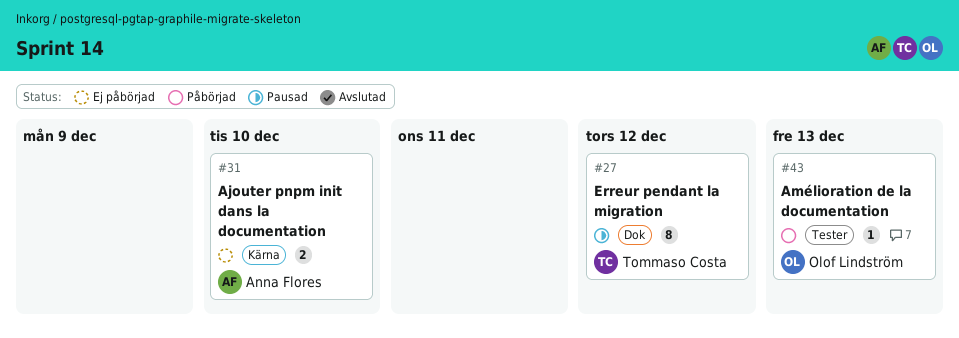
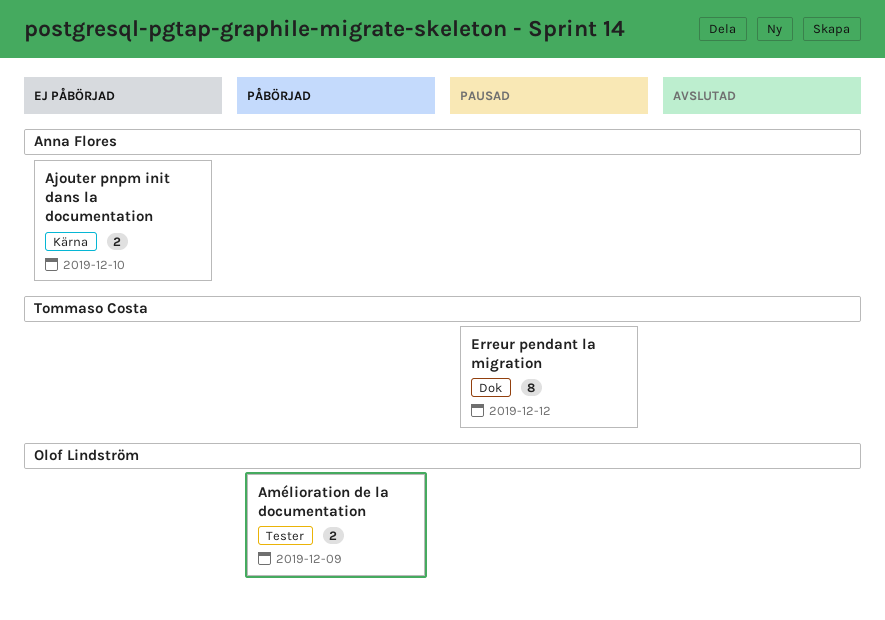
Amélioration de la documentation, estimate: 1 -> 2
Amélioration de la documentation, due: Dec 13 -> Dec 9

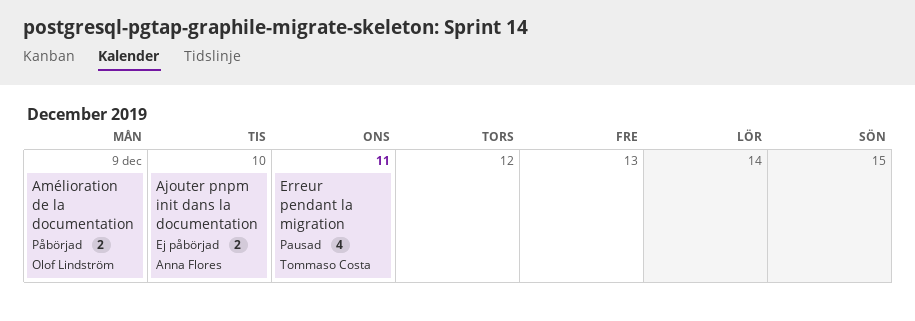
Erreur pendant la migration, estimate: 8 -> 4
Erreur pendant la migration, due: Dec 12 -> Dec 11

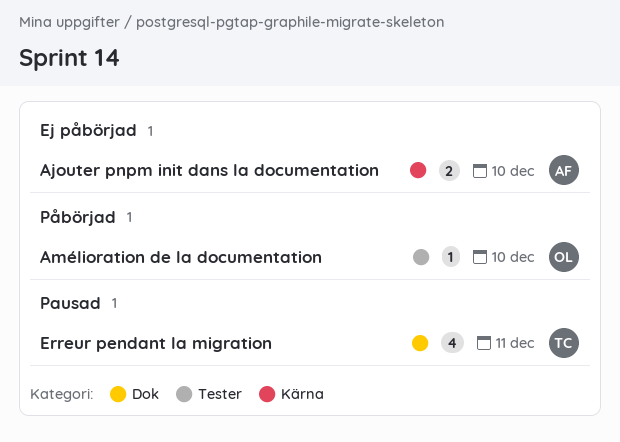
Amélioration de la documentation, estimate: 2 -> 1
Amélioration de la documentation, due: Dec 9 -> Dec 10

